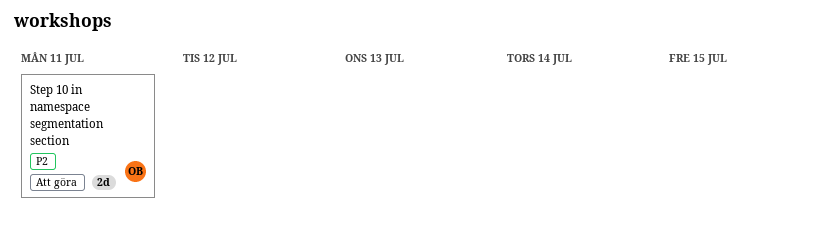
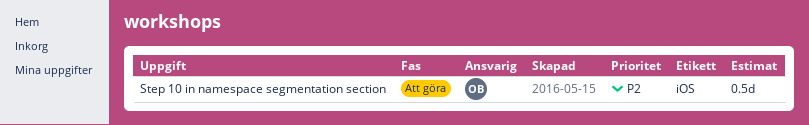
Step 10 in namespace segmentation section, estimate: 2d -> 0.5d

